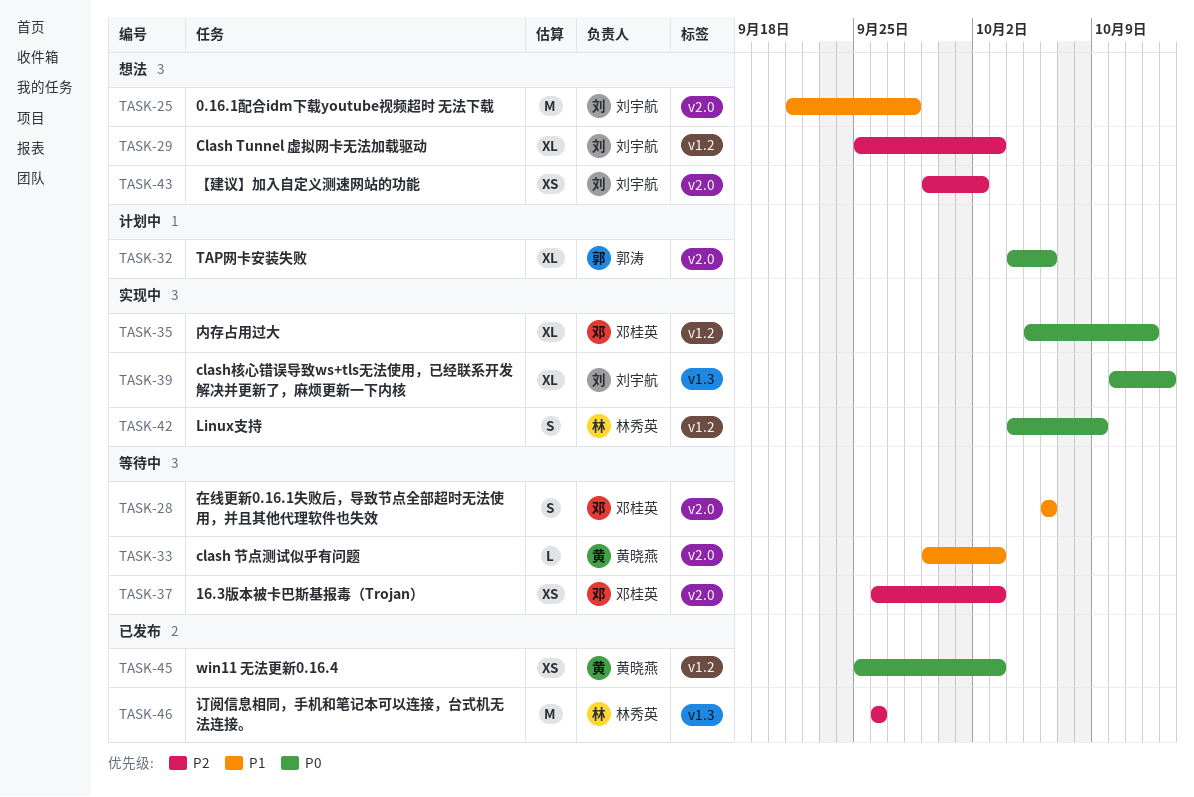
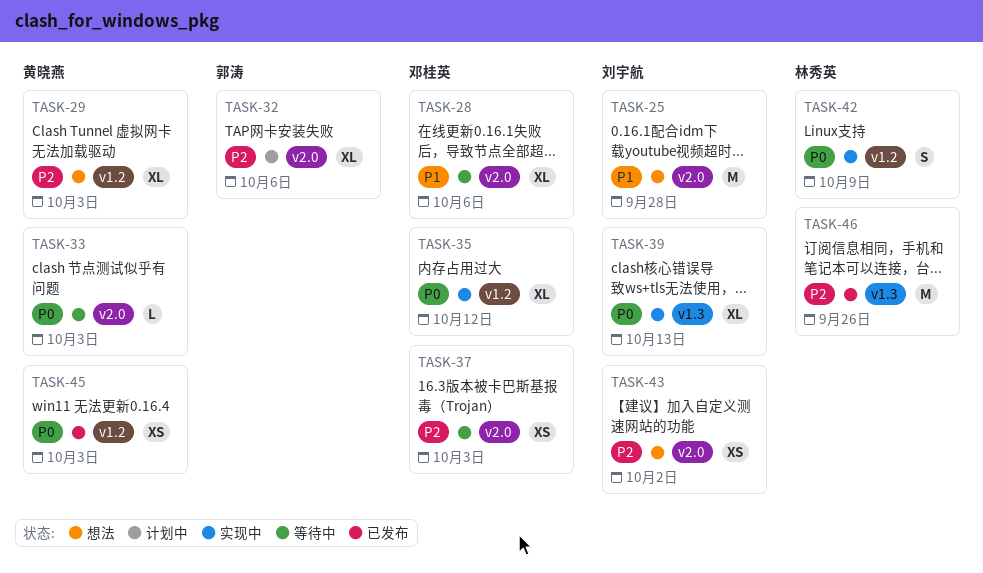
TASK-28, estimate: S -> XL
TASK-29, owner: 刘宇航 -> 黄晓燕
TASK-32, priority: P0 -> P2
TASK-33, priority: P1 -> P0

